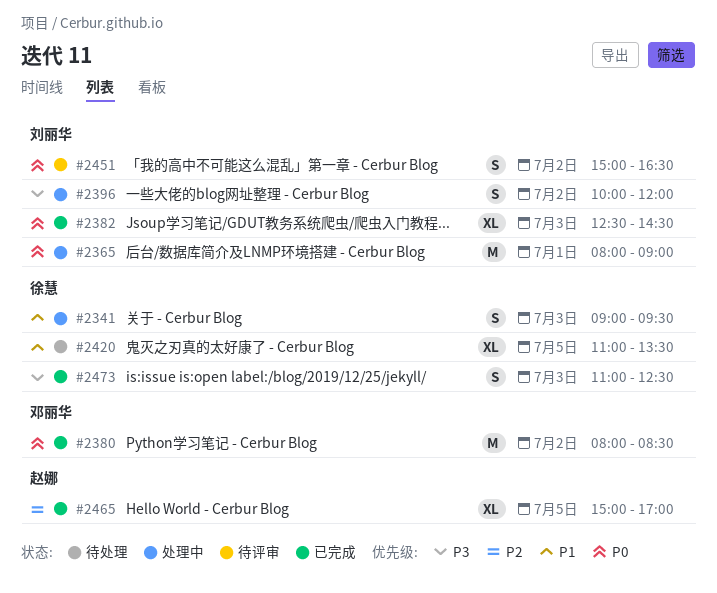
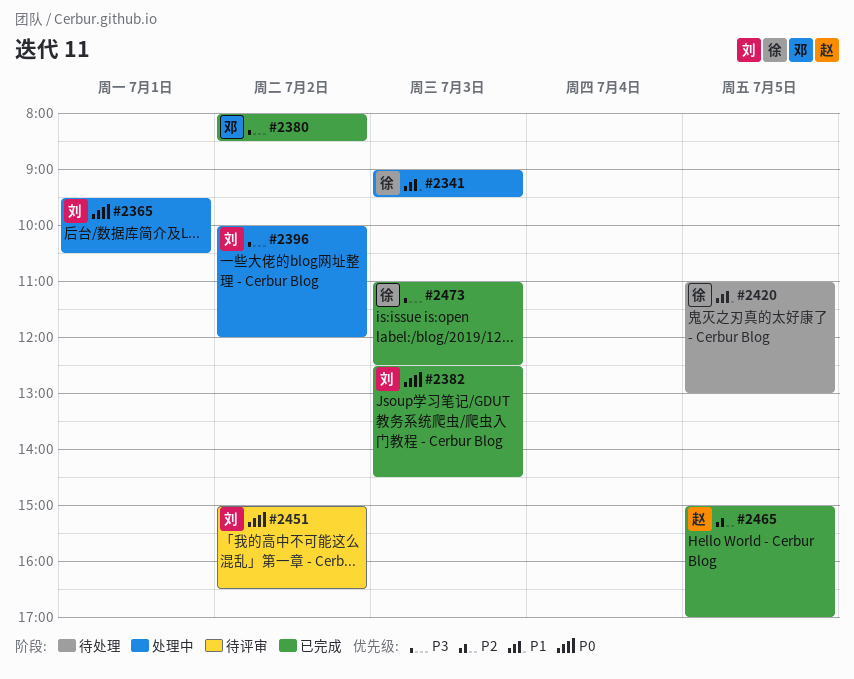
#2365, begins: 08:00 -> 09:30
#2365, ends: 09:00 -> 10:30
#2380, priority: P0 -> P3
#2420, ends: 13:30 -> 13:00

